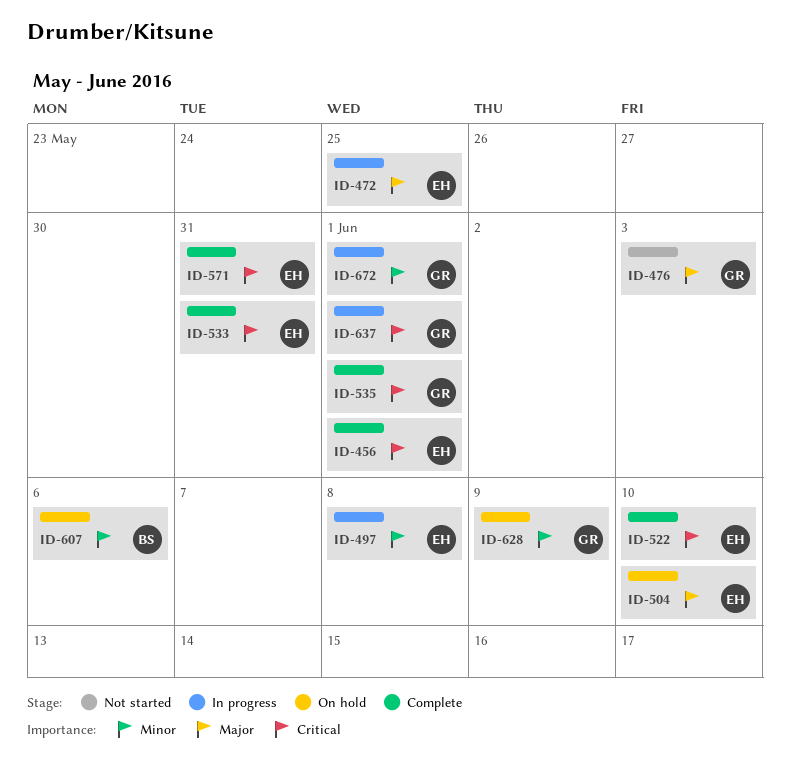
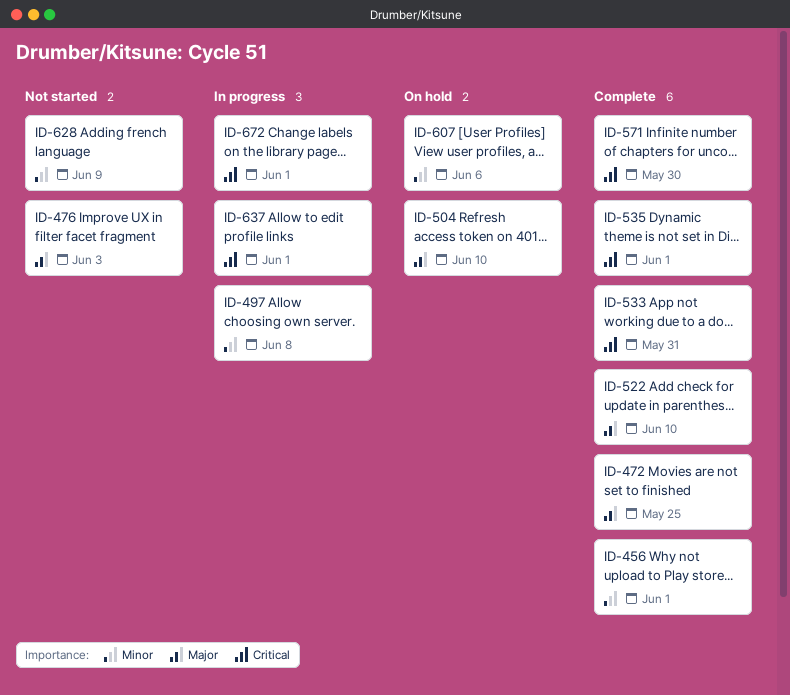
ID-456, priority: Critical -> Minor
ID-472, status: In progress -> Complete
ID-522, priority: Critical -> Major
ID-571, due: May 31 -> May 30
ID-628, status: On hold -> Not started
ID-672, priority: Minor -> Critical

